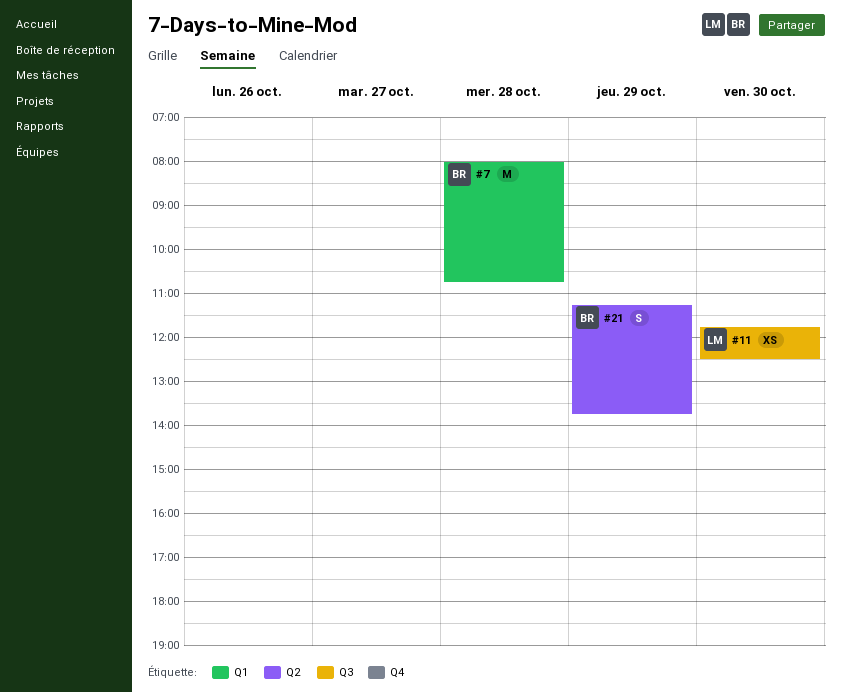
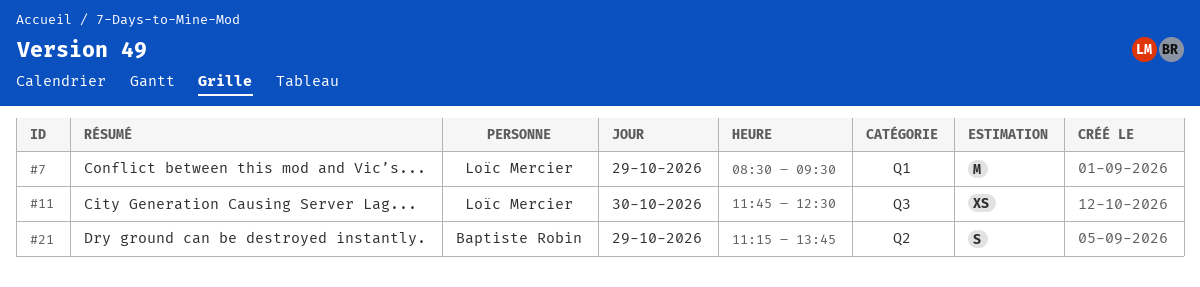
#7, owner: Baptiste Robin -> Loïc Mercier
#7, day: Oct 28 -> Oct 29
#7, begins: 08:00 -> 08:30
#7, ends: 10:45 -> 09:30

